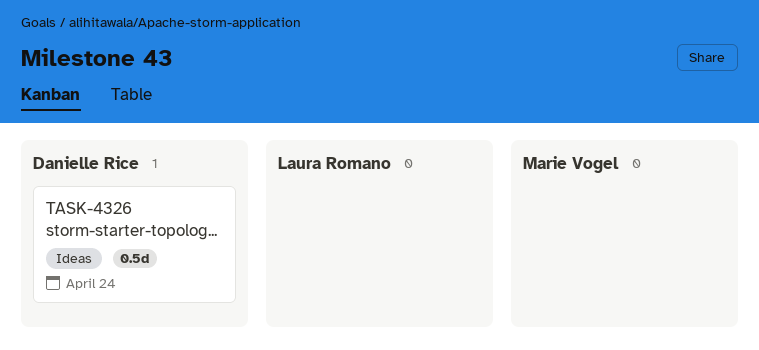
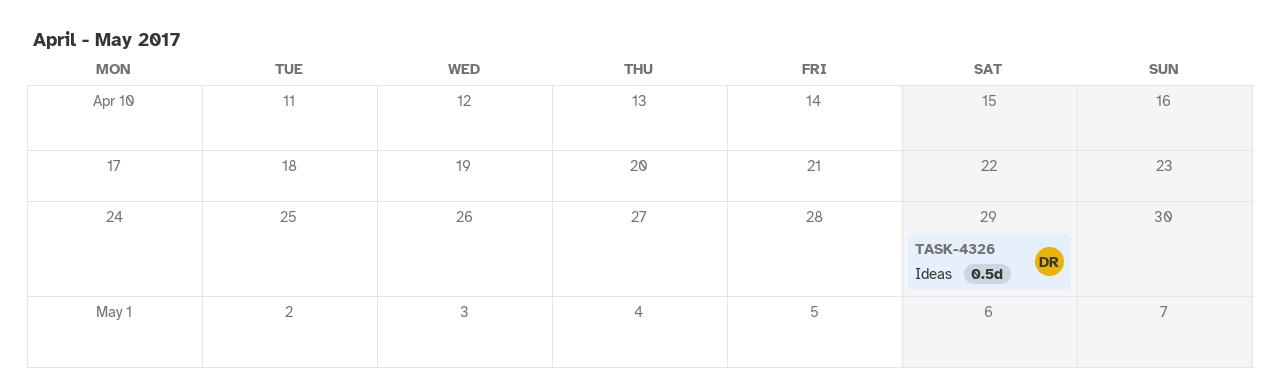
TASK-4326, due: Apr 24 -> Apr 29

